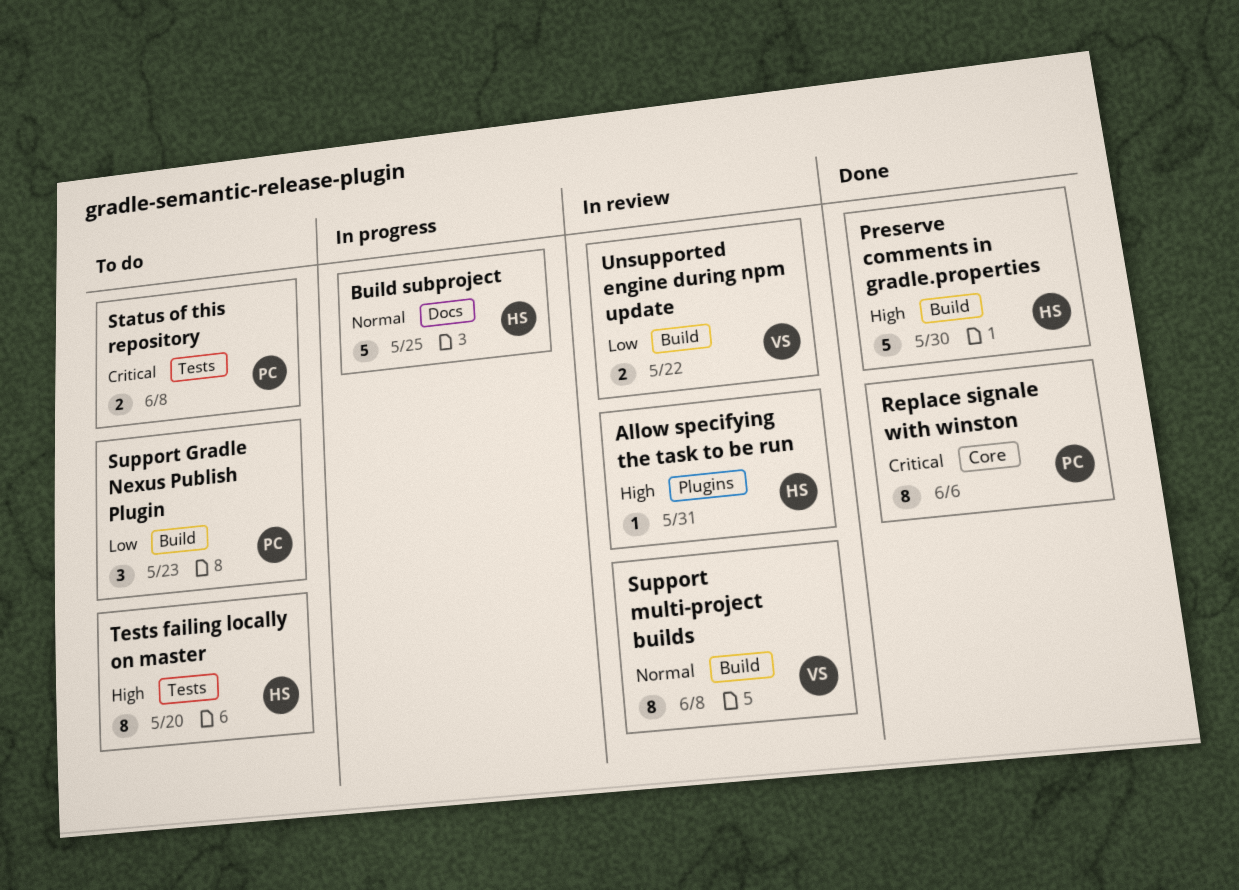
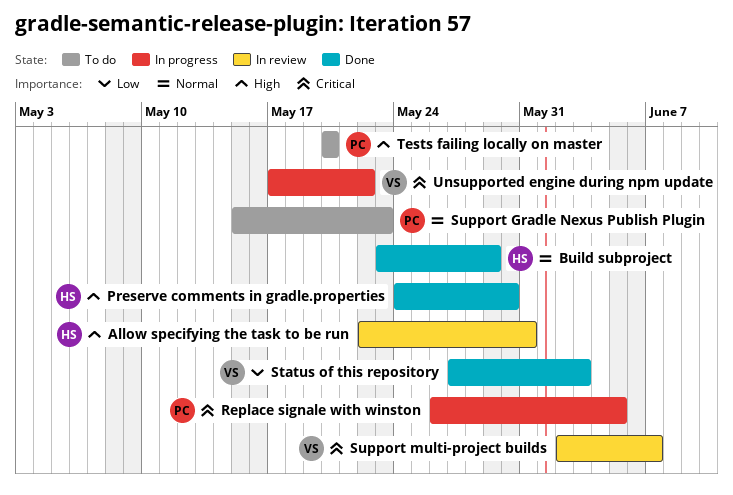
Build subproject, status: In progress -> Done
Build subproject, due: May 25 -> May 29
Replace signale with winston, status: Done -> In progress
Replace signale with winston, due: Jun 6 -> Jun 5
Status of this repository, status: To do -> Done
Status of this repository, owner: PC -> VS
Status of this repository, priority: Critical -> Low
Status of this repository, due: Jun 8 -> Jun 3
Support Gradle Nexus Publish Plugin, priority: Low -> Normal
Support multi-project builds, priority: Normal -> Critical
Support multi-project builds, due: Jun 8 -> Jun 7
Tests failing locally on master, owner: HS -> PC
Unsupported engine during npm update, status: In review -> In progress
Unsupported engine during npm update, priority: Low -> Critical

